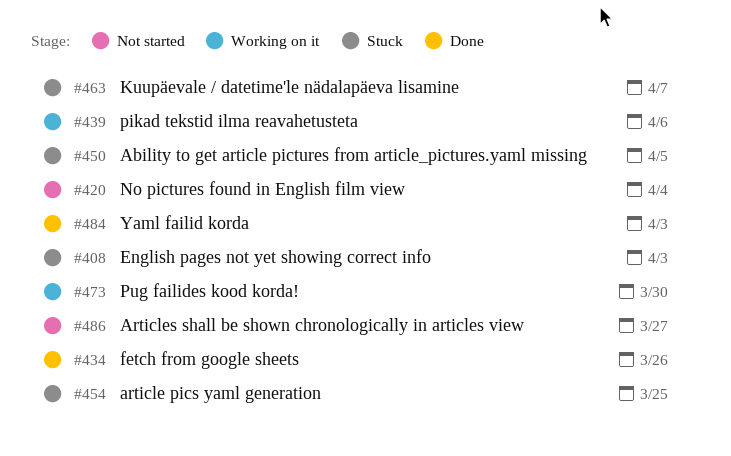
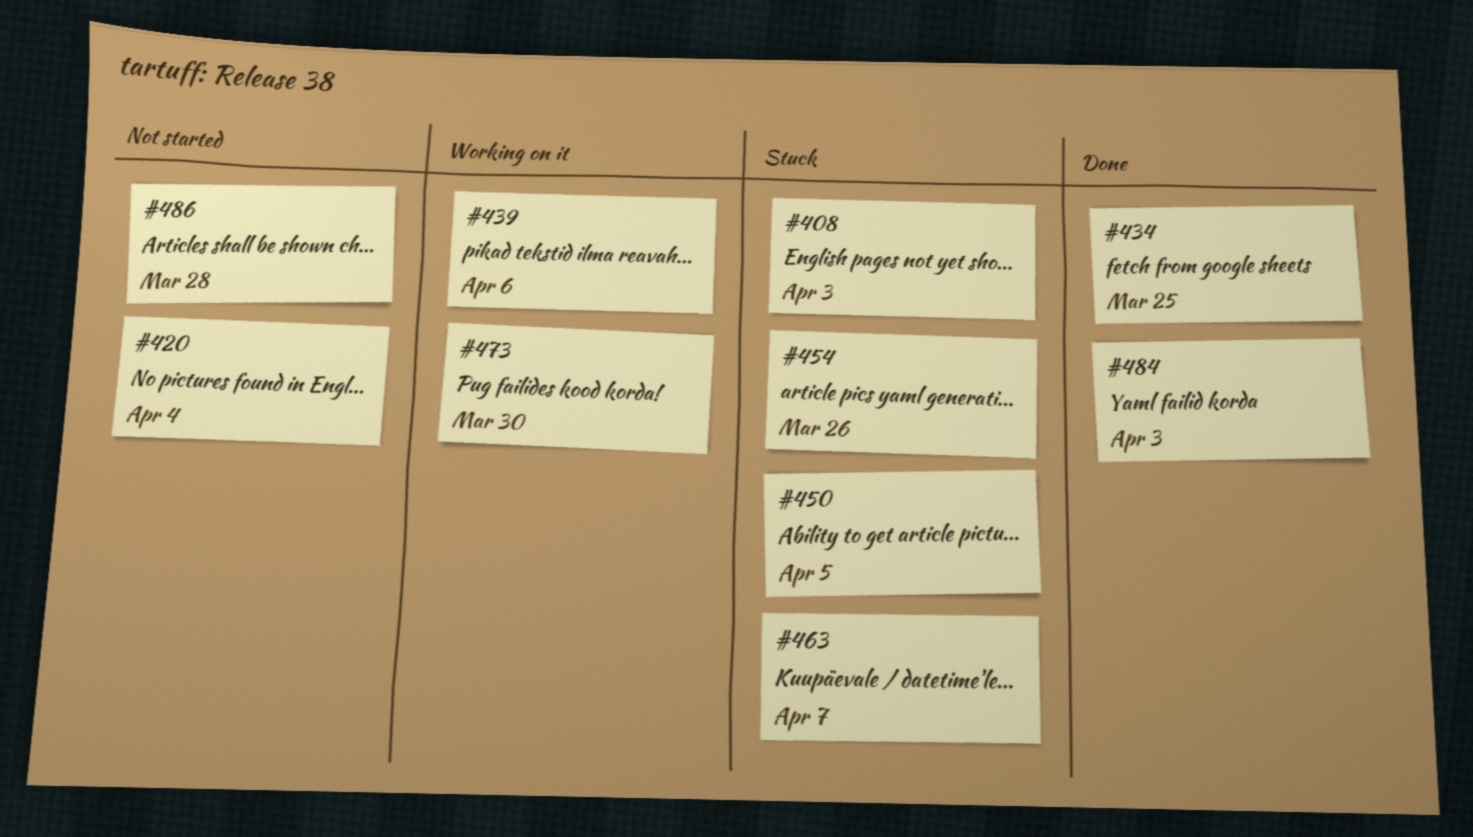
#434, due: Mar 26 -> Mar 25
#454, due: Mar 25 -> Mar 26
#486, due: Mar 27 -> Mar 28

